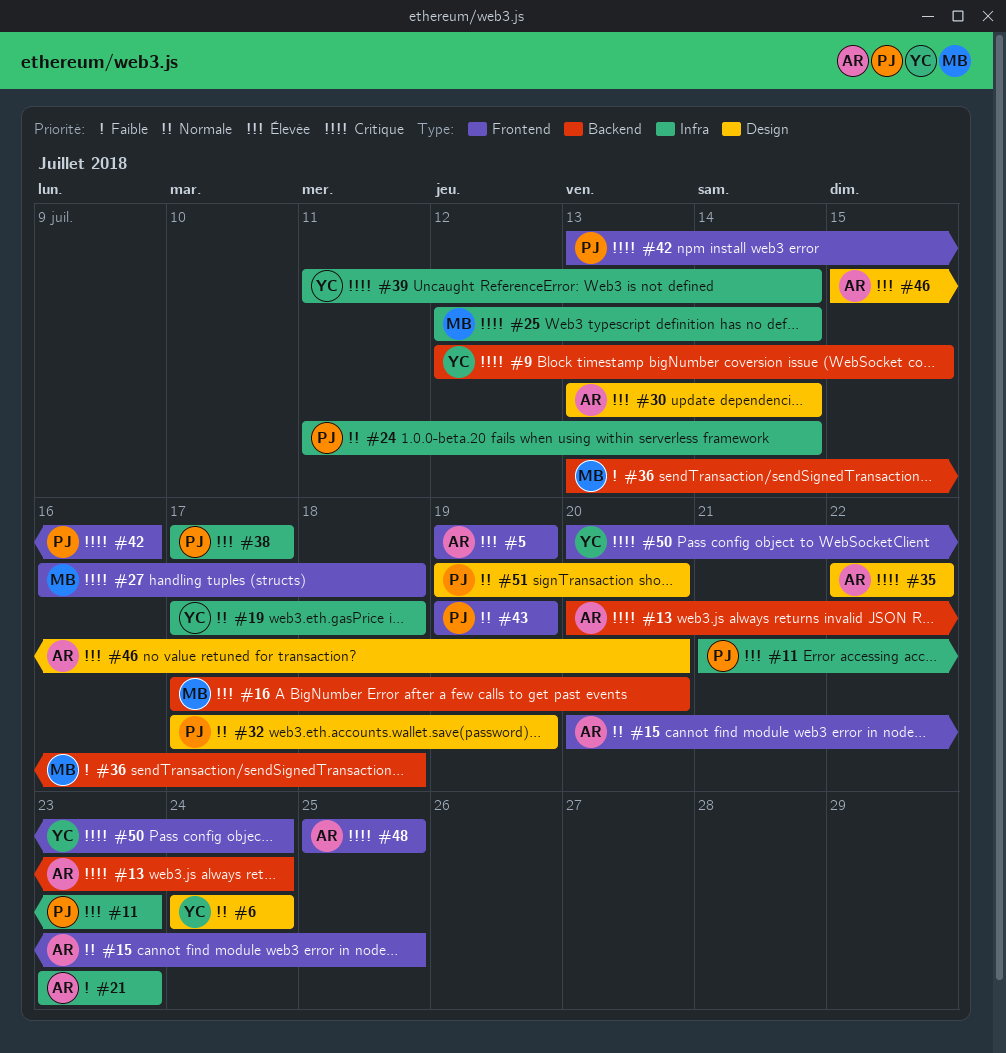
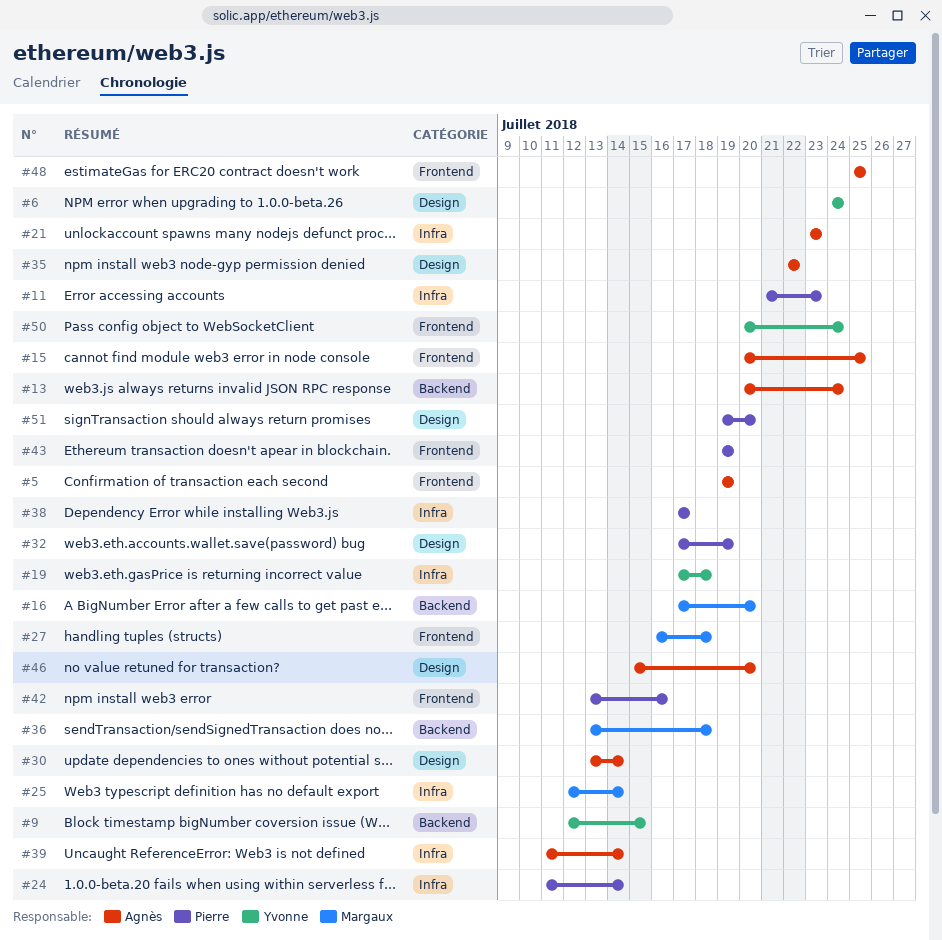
#39, owner: Yvonne -> Agnès

